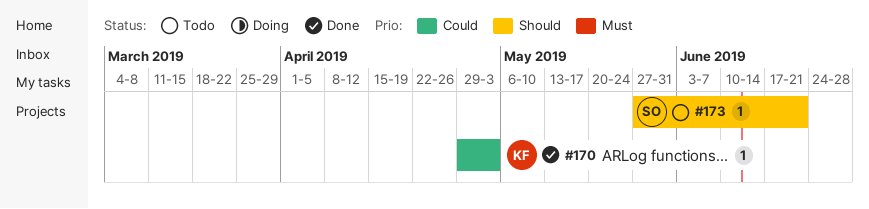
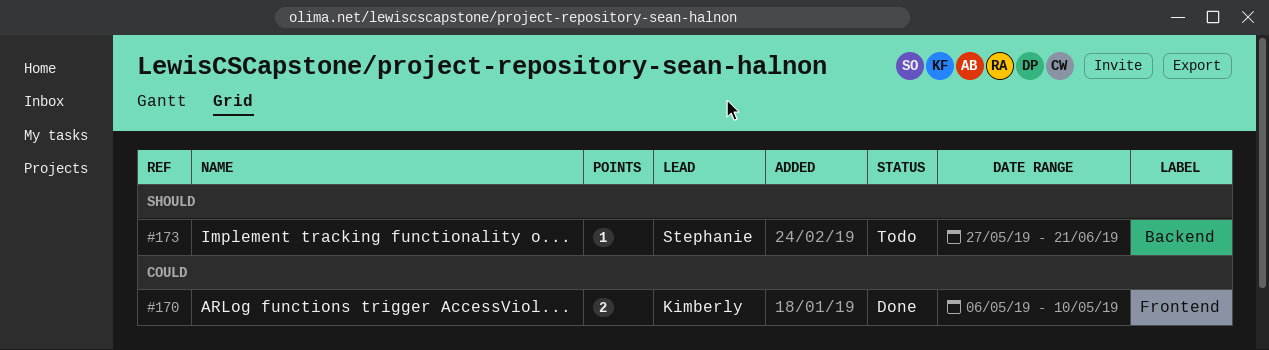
#170, estimate: 1 -> 2
#170, start: Apr 29 -> May 6
#170, due: May 3 -> May 10

